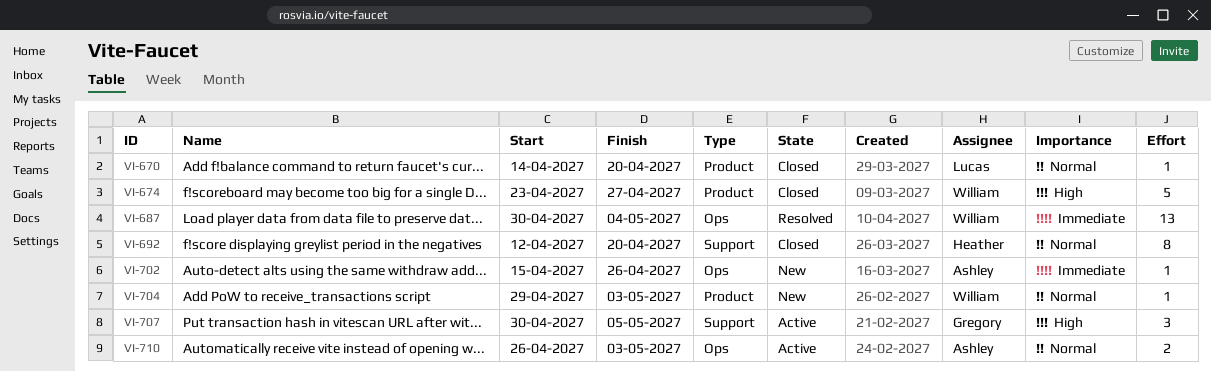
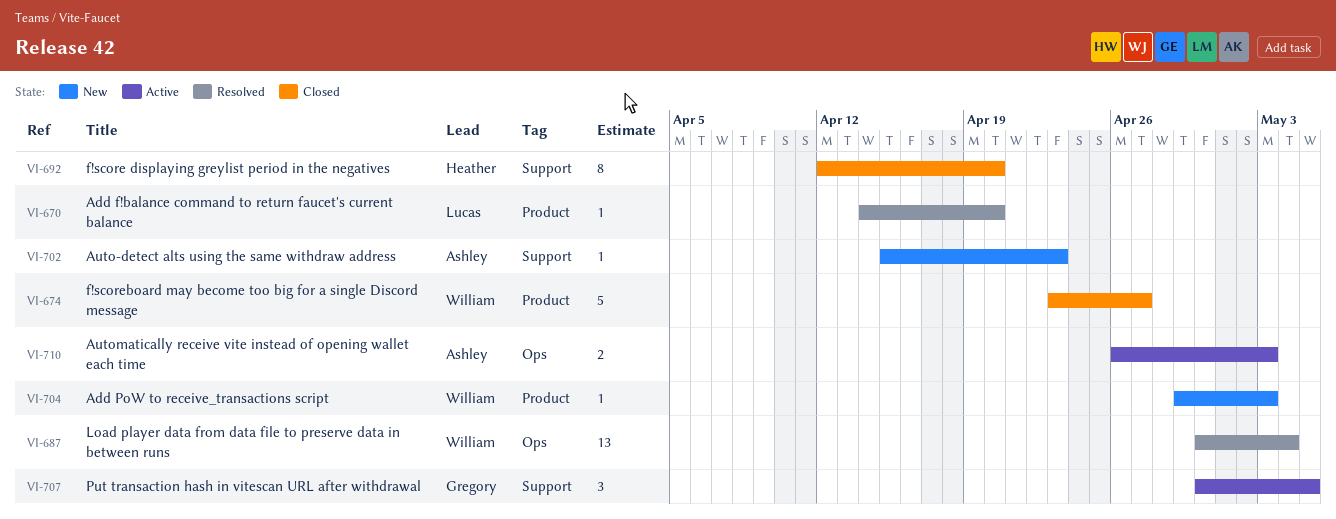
VI-670, status: Closed -> Resolved
VI-702, label: Ops -> Support
VI-702, due: Apr 26 -> Apr 23

